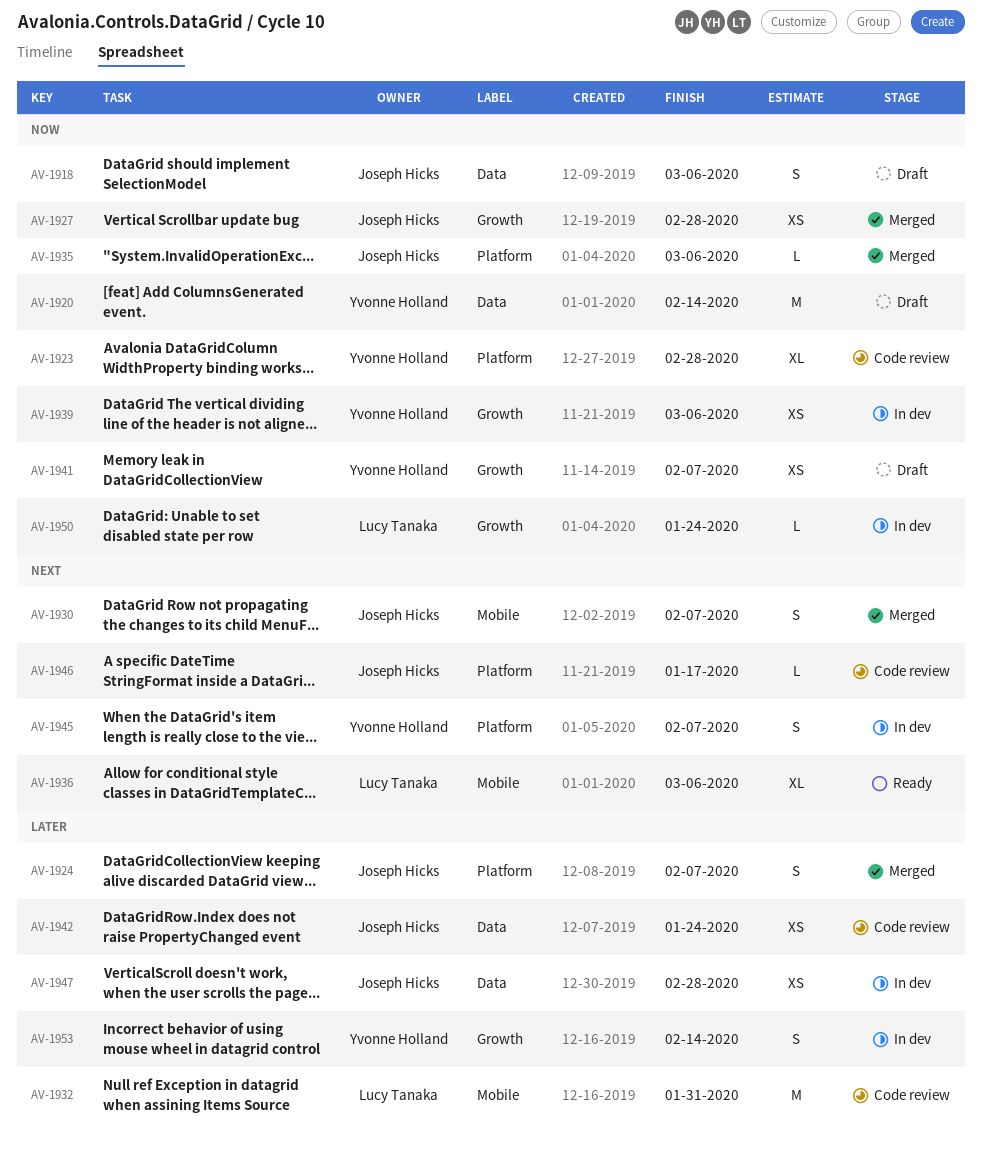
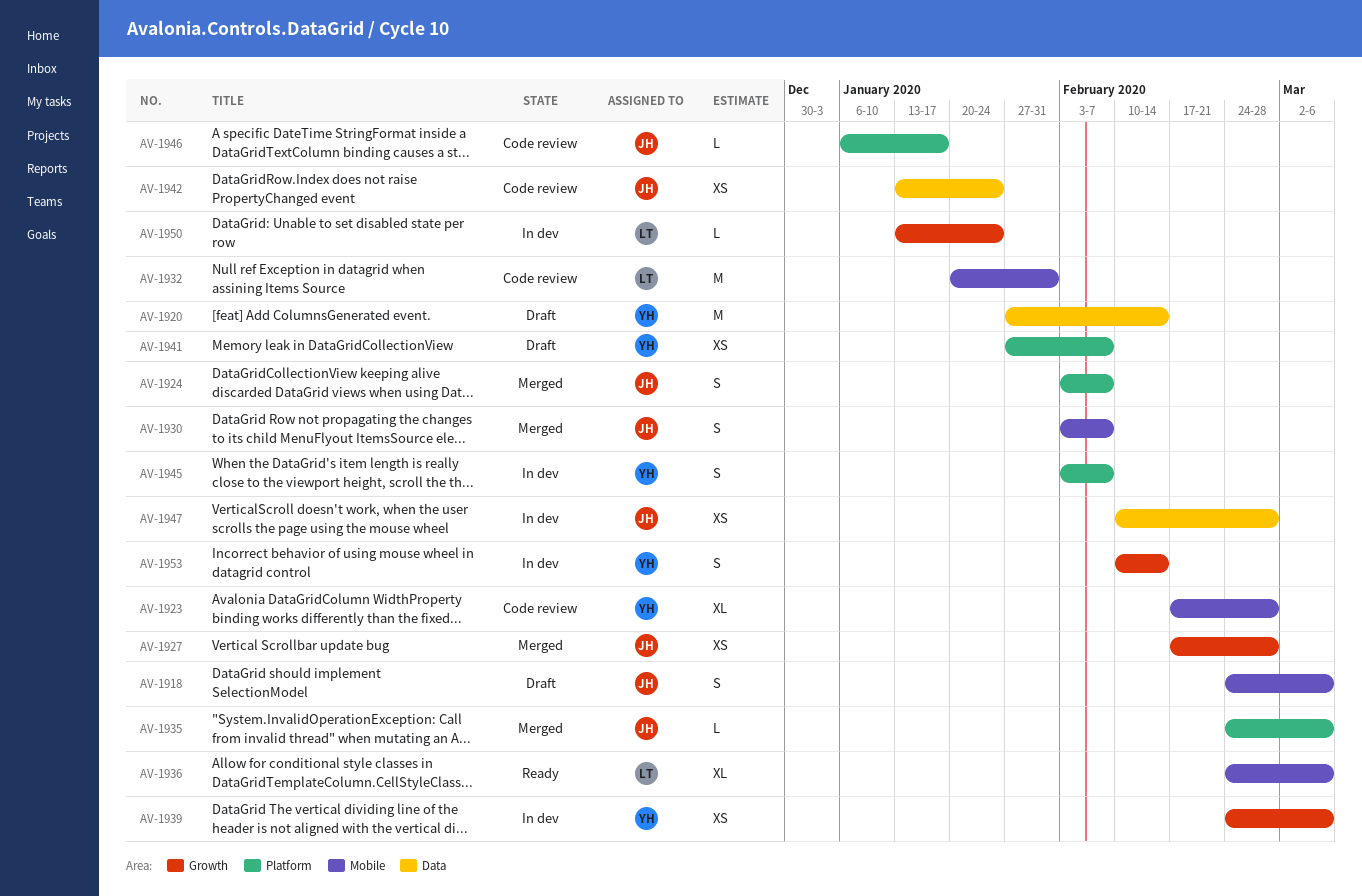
AV-1918, label: Data -> Mobile
AV-1923, label: Platform -> Mobile
AV-1941, label: Growth -> Platform

